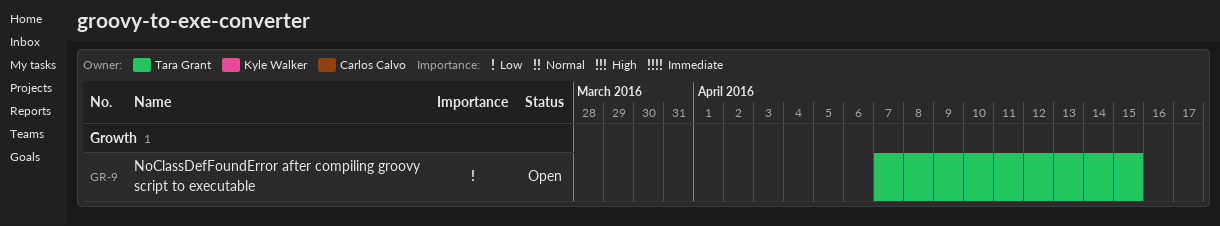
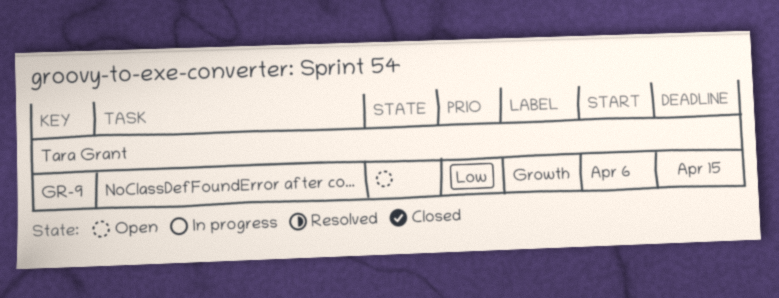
GR-9, start: Apr 7 -> Apr 6

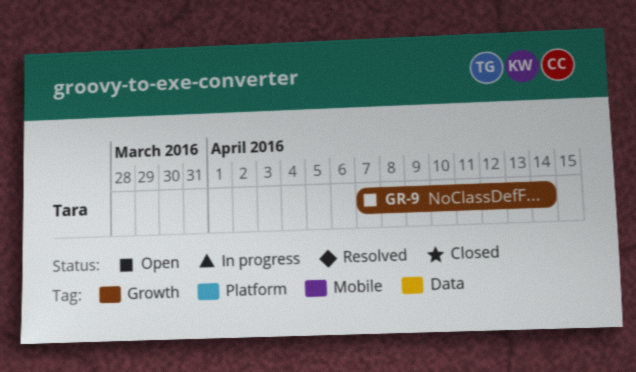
GR-9, start: Apr 6 -> Apr 7
GR-9, due: Apr 15 -> Apr 14

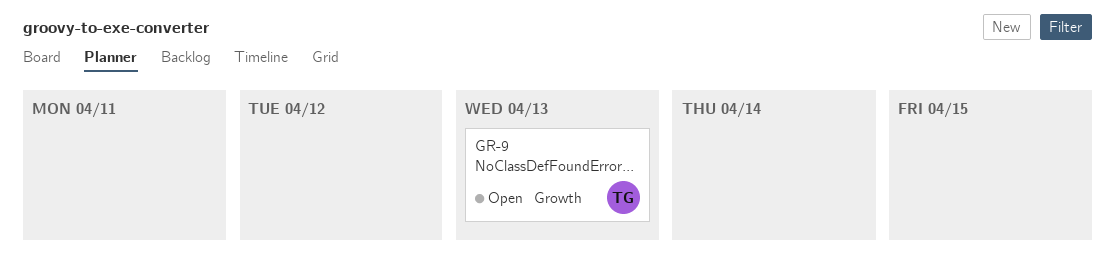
GR-9, due: Apr 14 -> Apr 13

